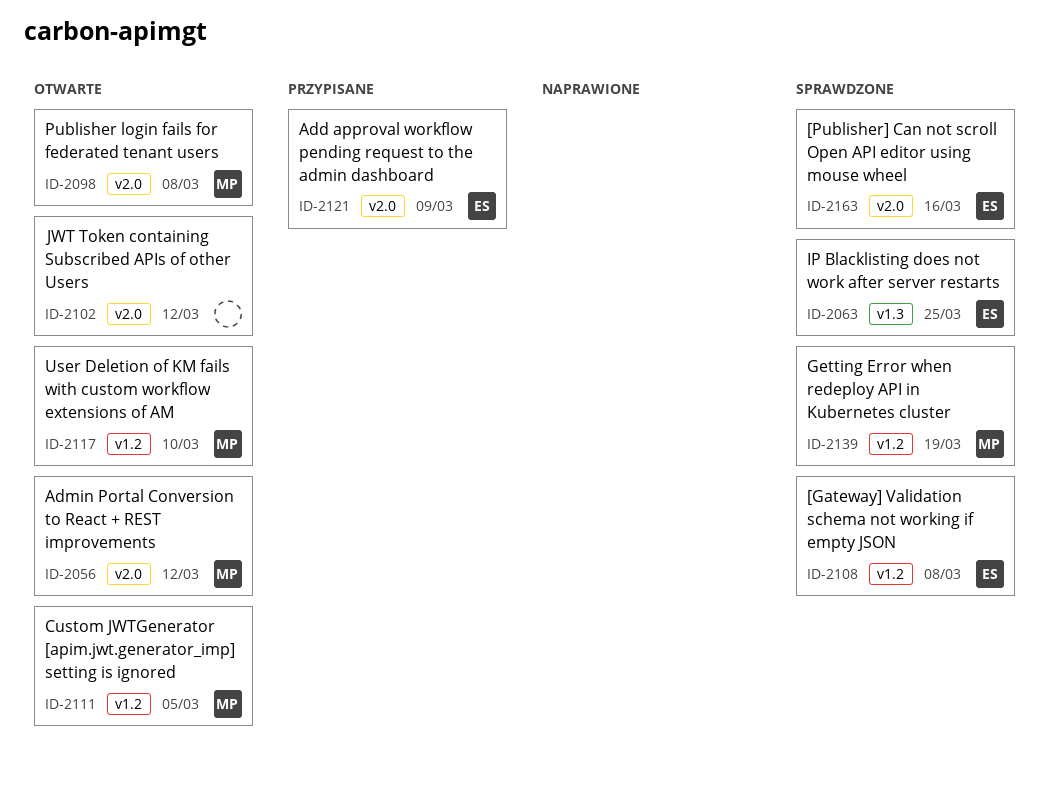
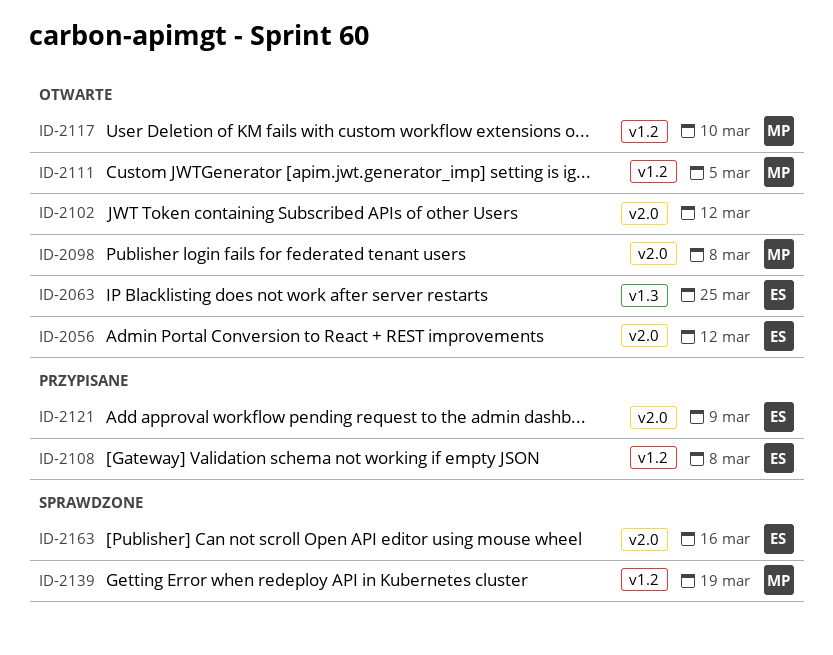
ID-2056, owner: MP -> ES
ID-2063, status: Sprawdzone -> Otwarte
ID-2108, status: Sprawdzone -> Przypisane

